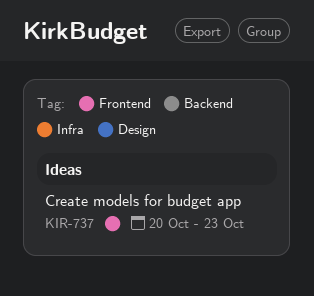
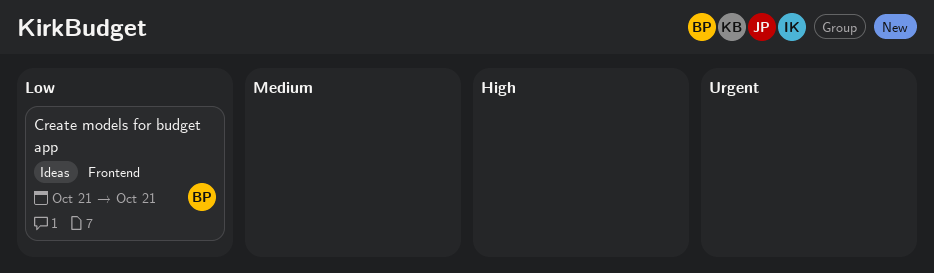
Create models for budget app, start: Oct 20 -> Oct 21
Create models for budget app, due: Oct 23 -> Oct 21

